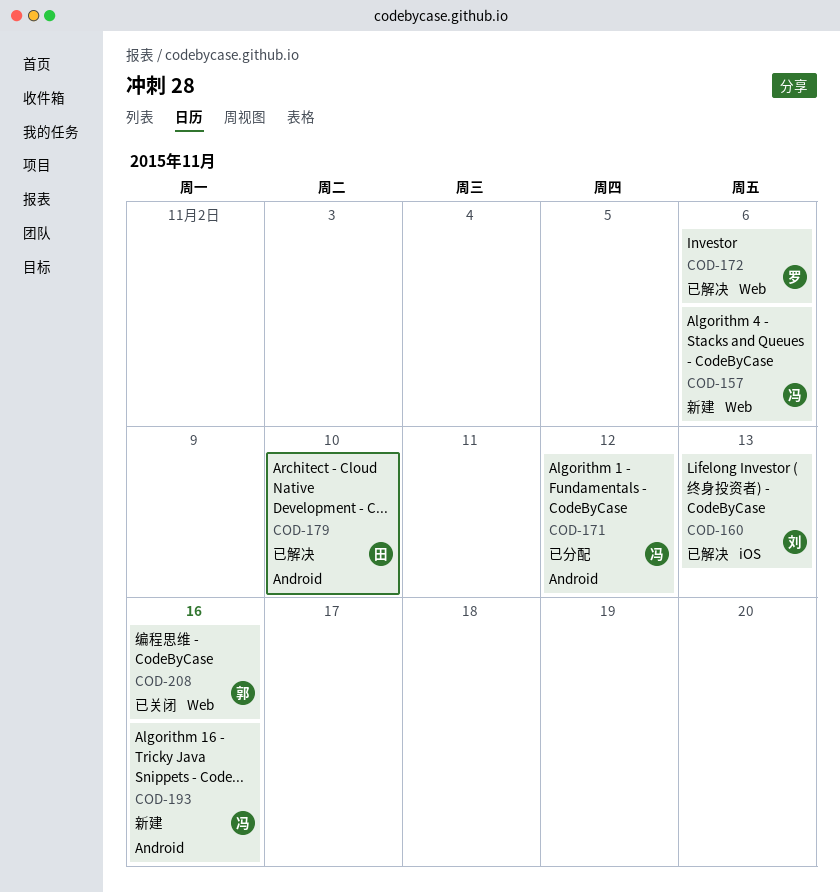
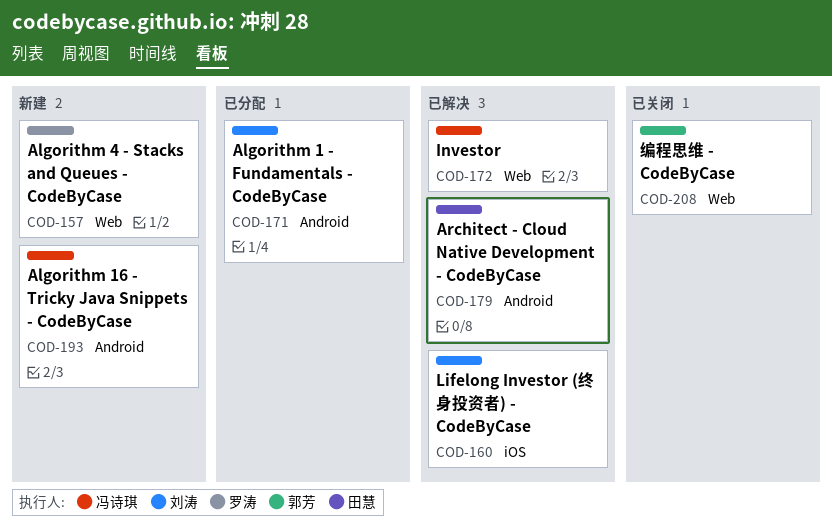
COD-157, owner: 冯诗琪 -> 罗涛
COD-171, owner: 冯诗琪 -> 刘涛
COD-172, owner: 罗涛 -> 冯诗琪

